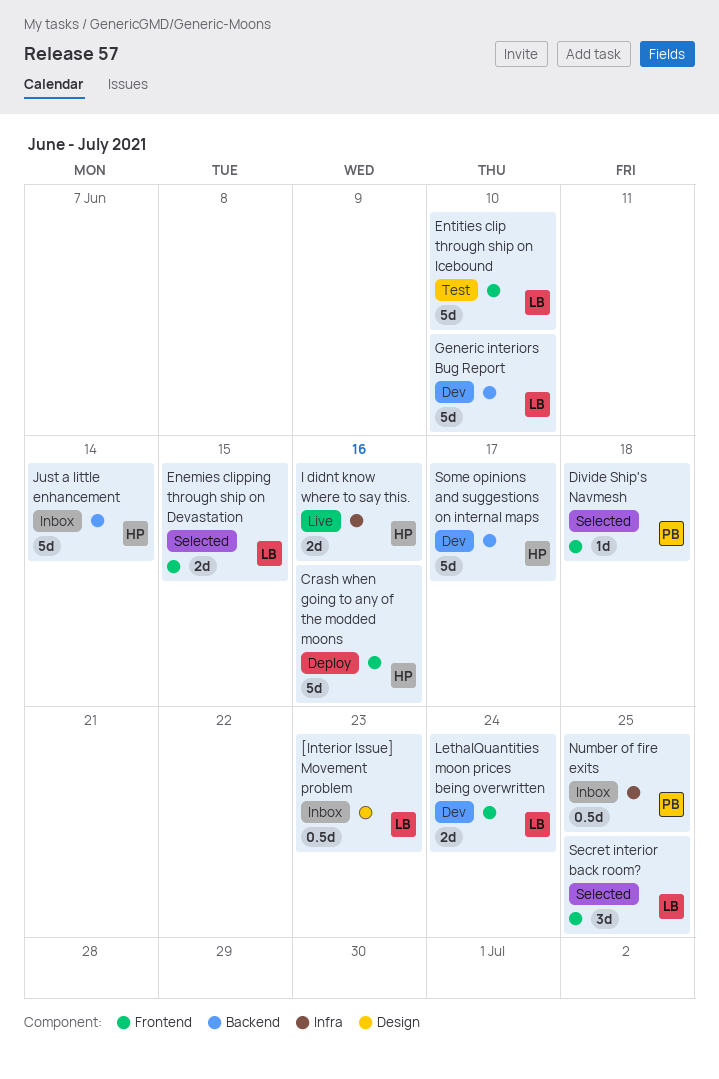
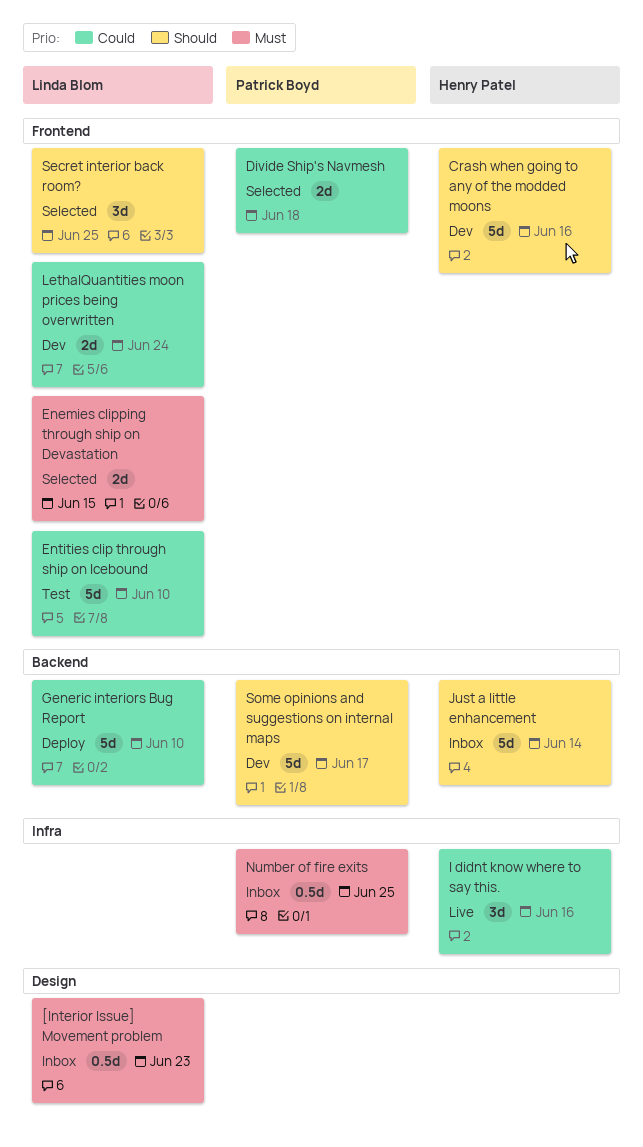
Crash when going to any of the modded moons, status: Deploy -> Dev
Divide Ship's Navmesh, estimate: 1d -> 2d
Generic interiors Bug Report, status: Dev -> Deploy
I didnt know where to say this., estimate: 2d -> 3d
Some opinions and suggestions on internal maps, owner: Henry Patel -> Patrick Boyd

